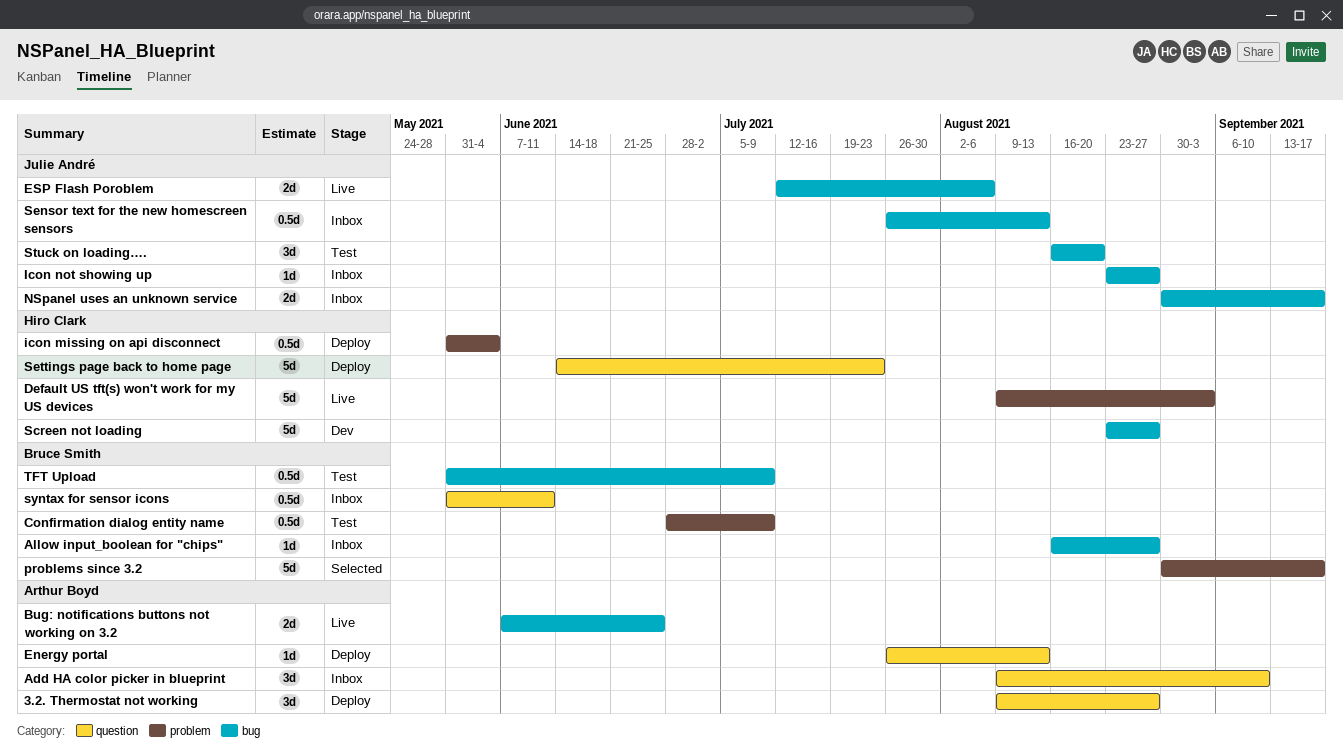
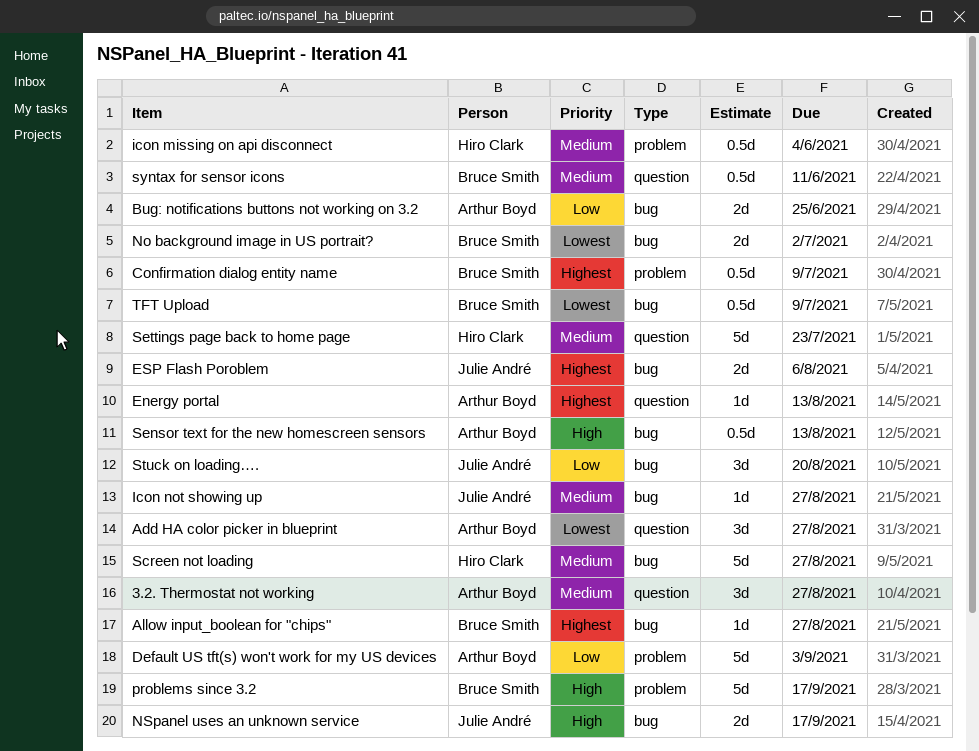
Add HA color picker in blueprint, due: Sep 10 -> Aug 27
Default US tft(s) won't work for my US devices, owner: Hiro Clark -> Arthur Boyd
No background image in US portrait?: none -> present
Sensor text for the new homescreen sensors, owner: Julie André -> Arthur Boyd

